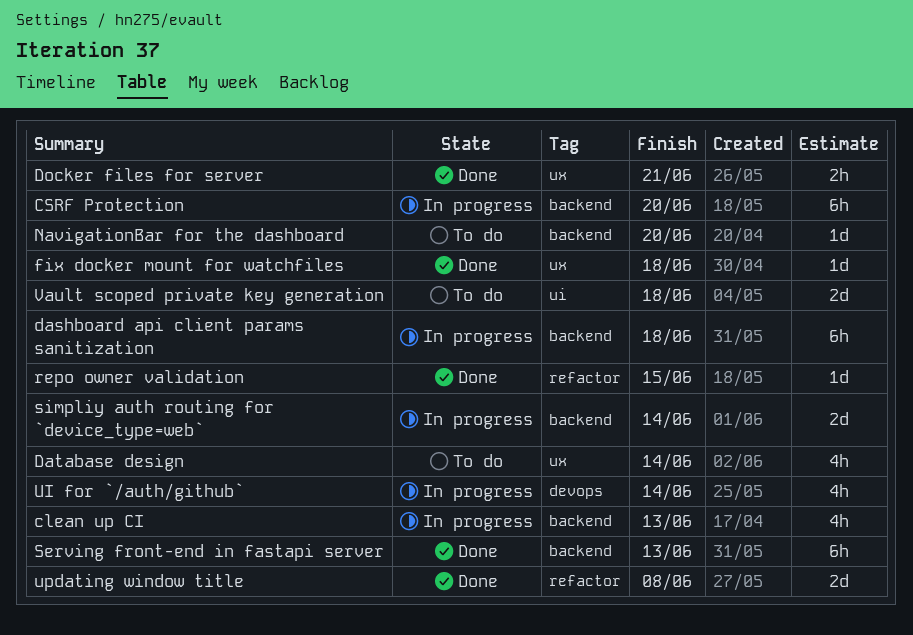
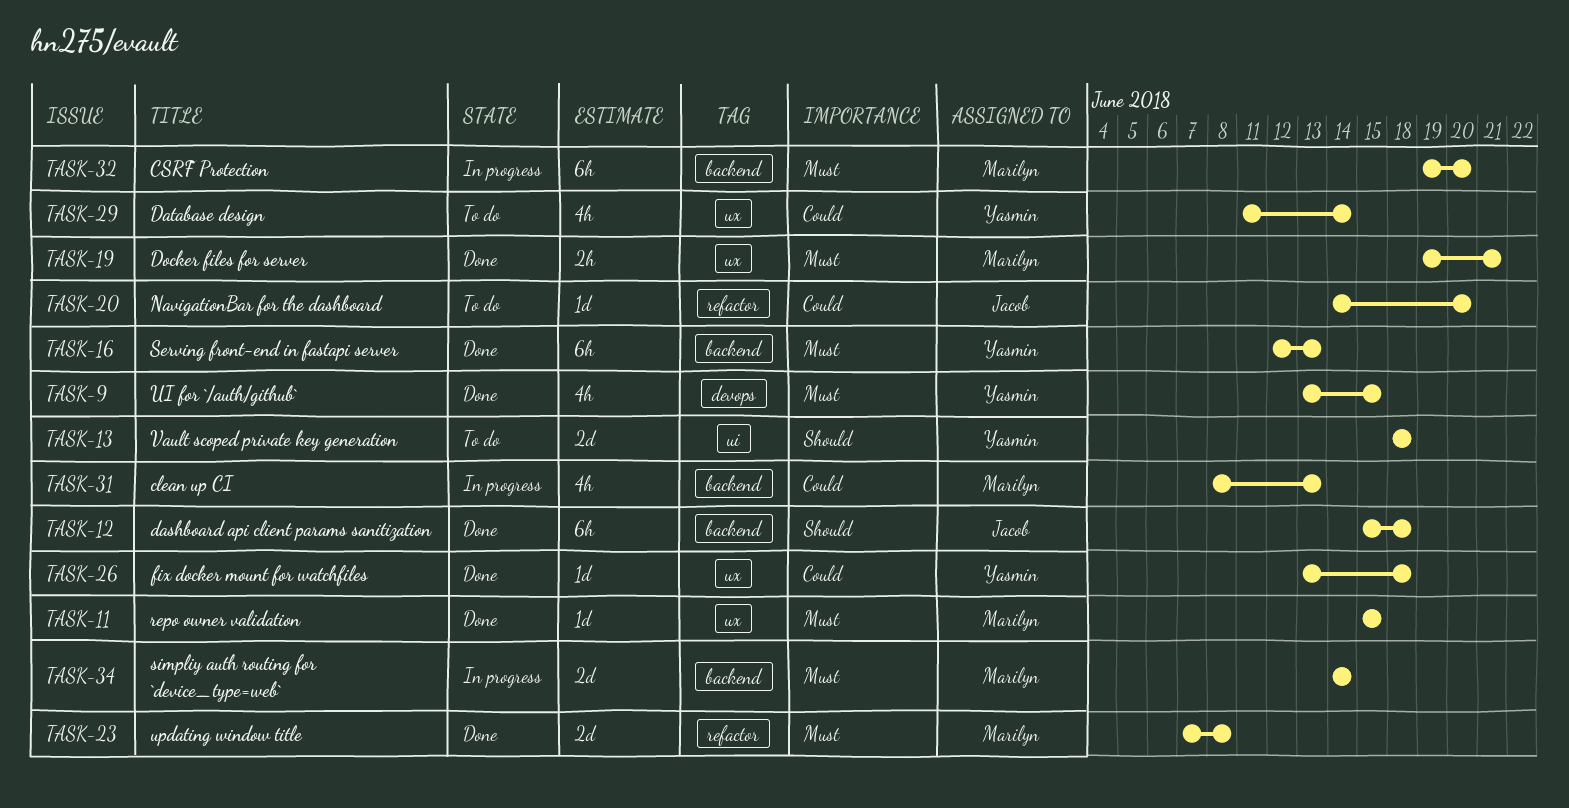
dashboard api client params sanitization, status: In progress -> Done
NavigationBar for the dashboard, label: backend -> refactor
repo owner validation, label: refactor -> ux
UI for `/auth/github`, status: In progress -> Done
UI for `/auth/github`, due: Jun 14 -> Jun 15

